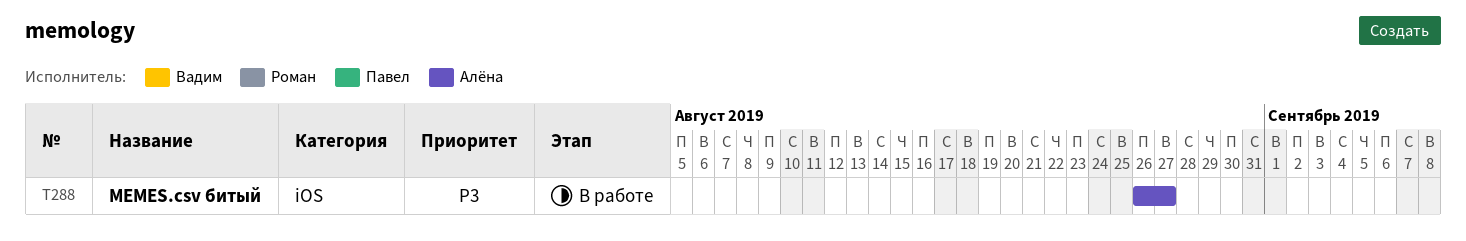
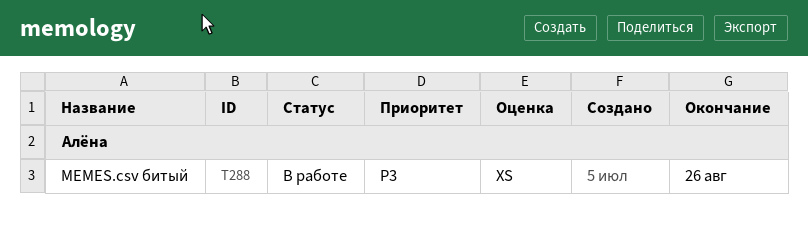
T288, due: Aug 27 -> Aug 26

